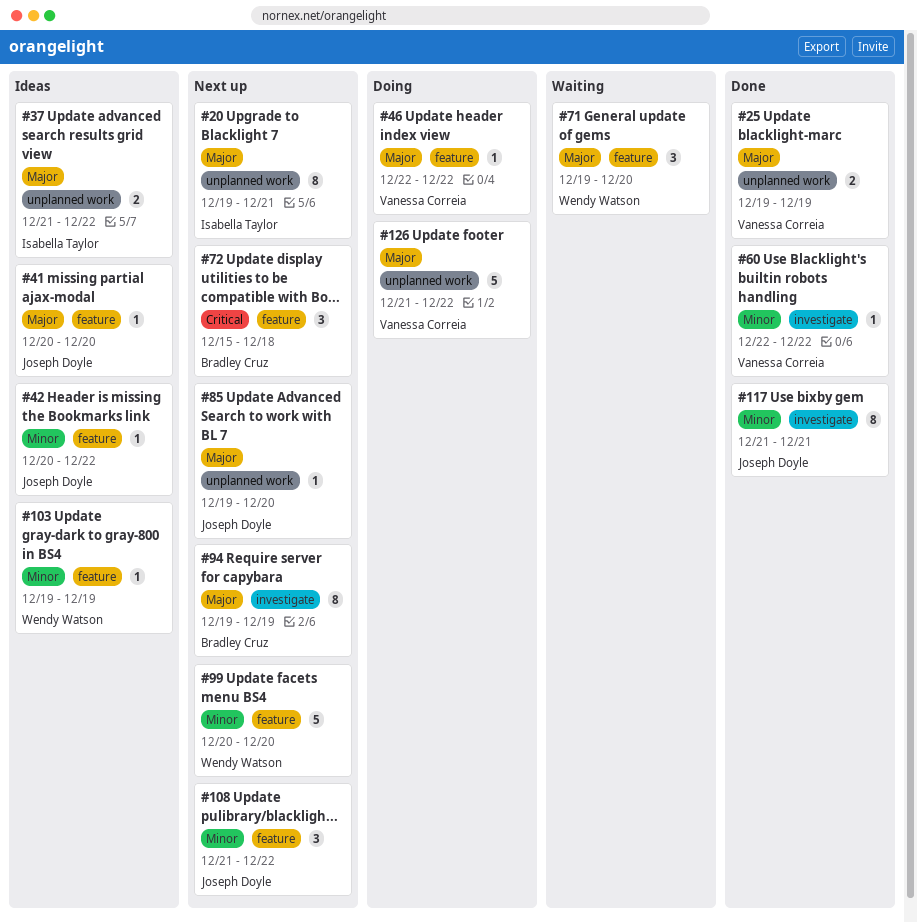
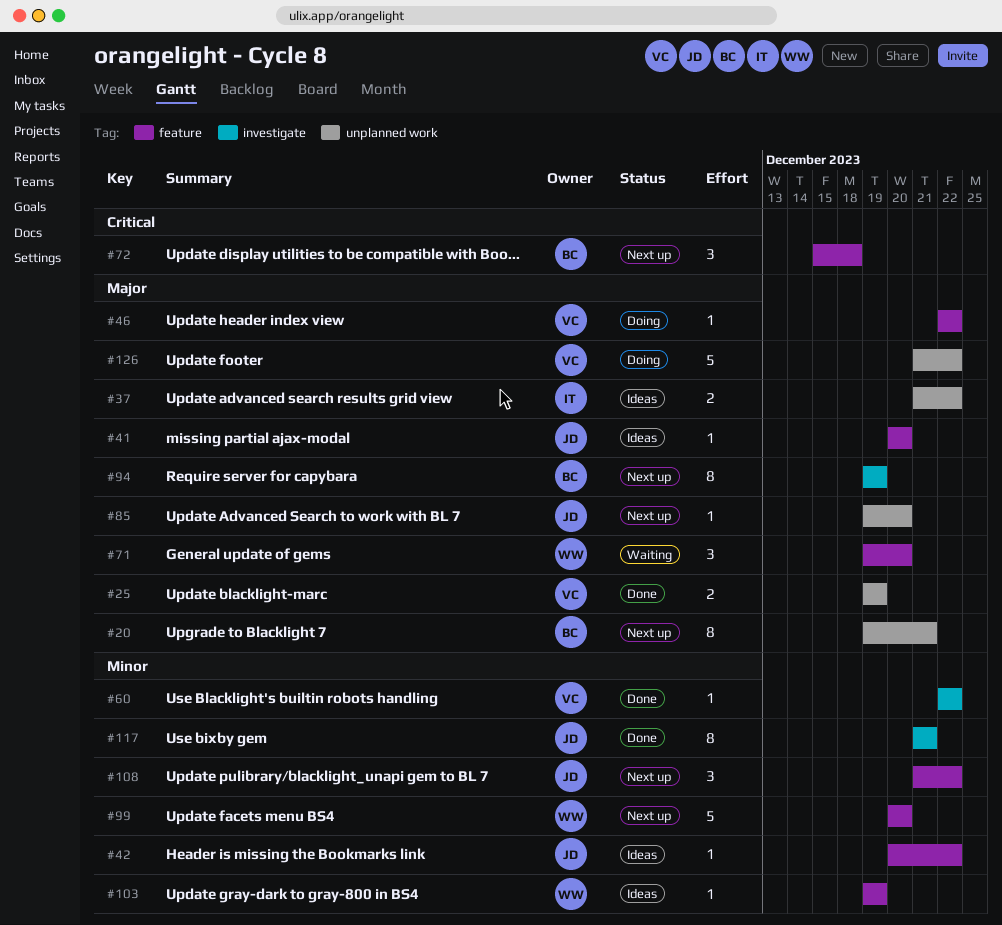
#20, owner: Isabella Taylor -> Bradley Cruz

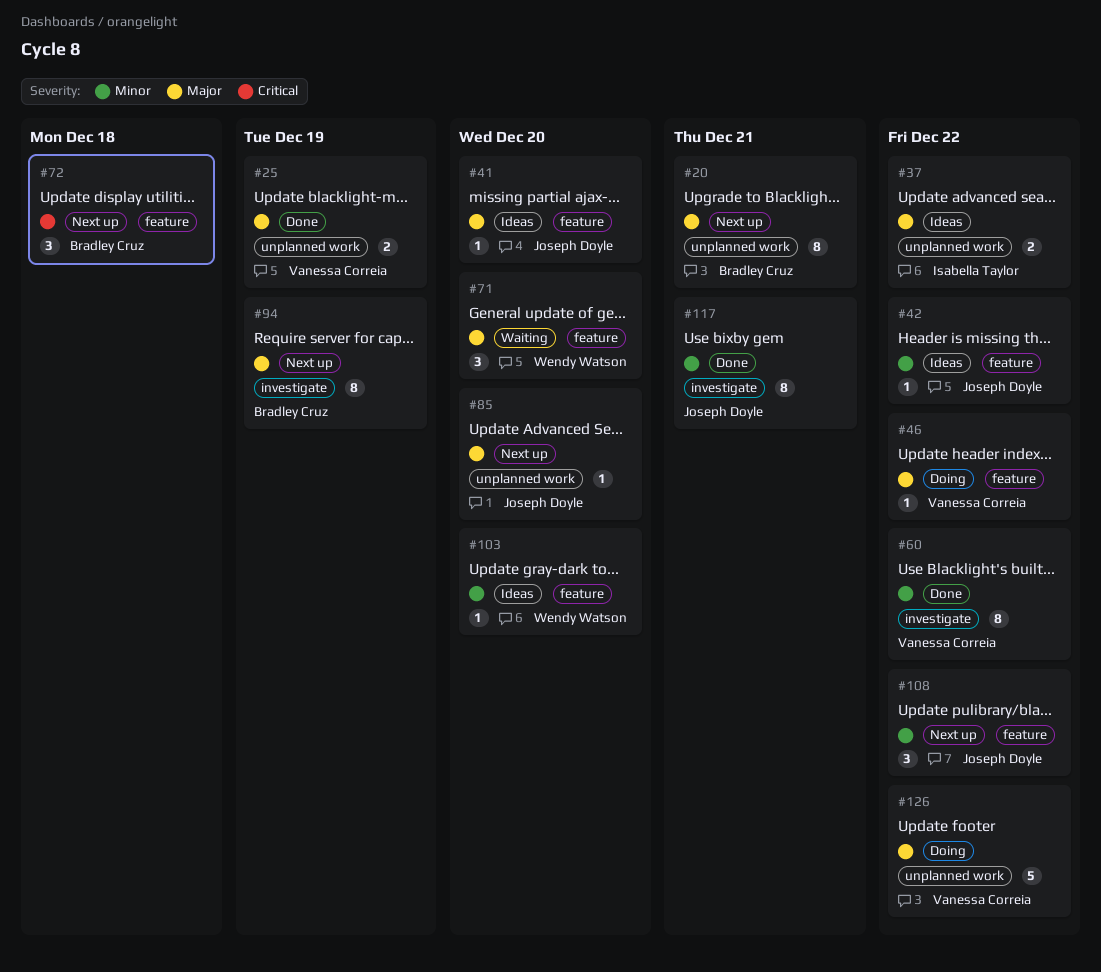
#60, estimate: 1 -> 8
#99: present -> none
#103, due: Dec 19 -> Dec 20

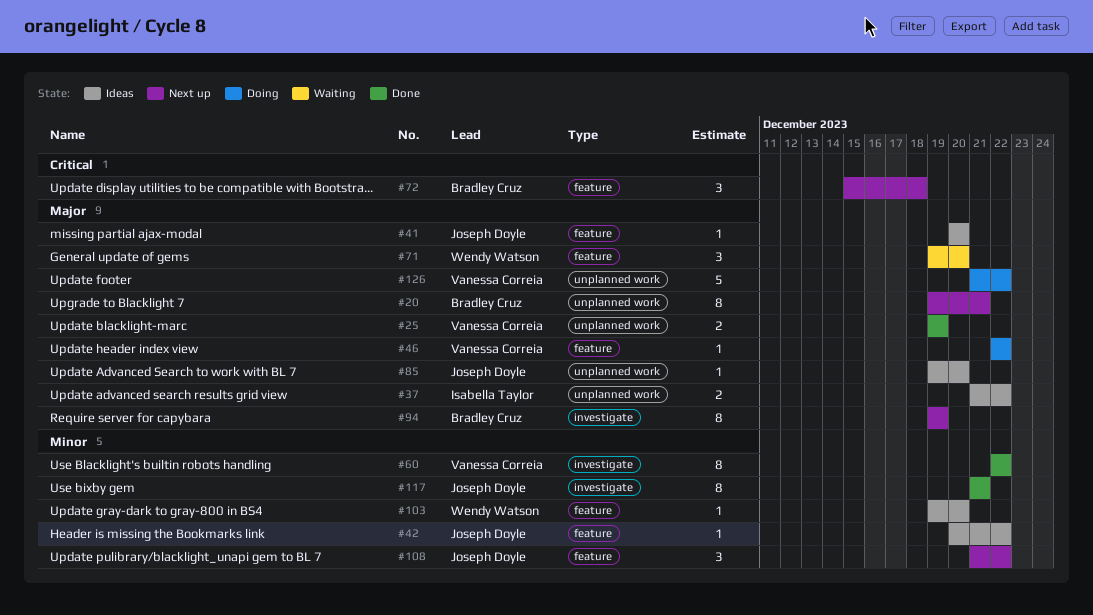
#85, status: Next up -> Ideas

